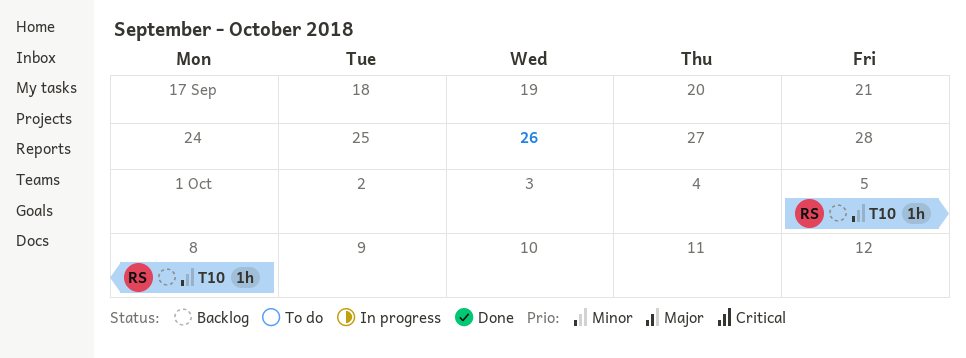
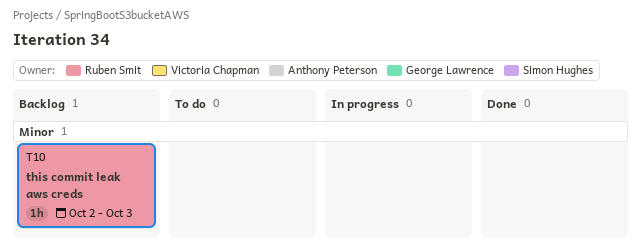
T10, start: Oct 5 -> Oct 2
T10, due: Oct 8 -> Oct 3

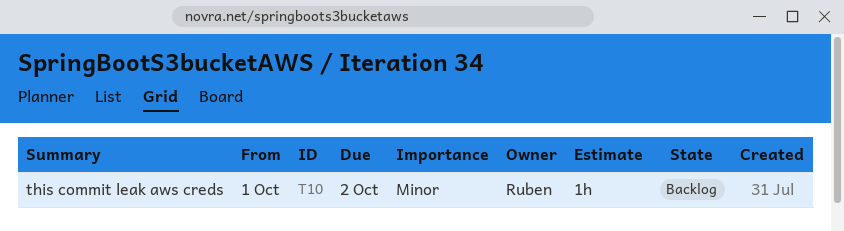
T10, start: Oct 2 -> Oct 1
T10, due: Oct 3 -> Oct 2

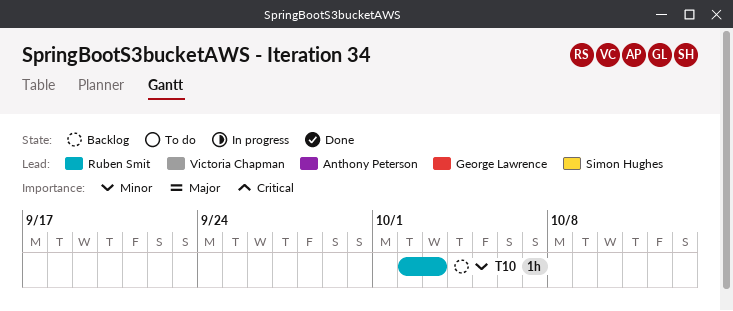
T10, start: Oct 1 -> Oct 2
T10, due: Oct 2 -> Oct 3

